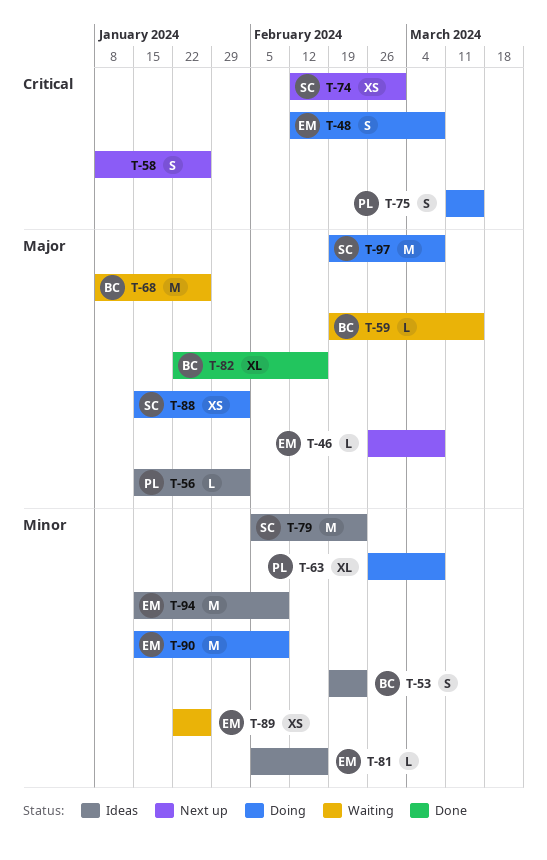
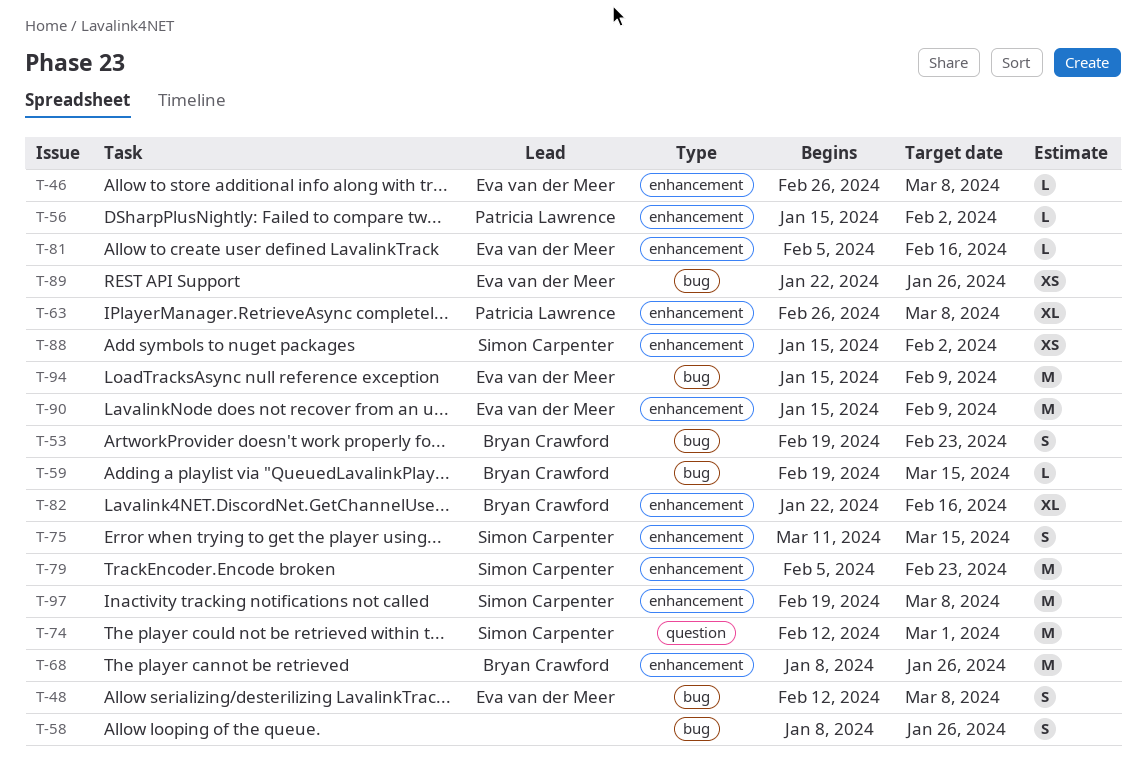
T-74, estimate: XS -> M
T-75, owner: Patricia Lawrence -> Simon Carpenter

